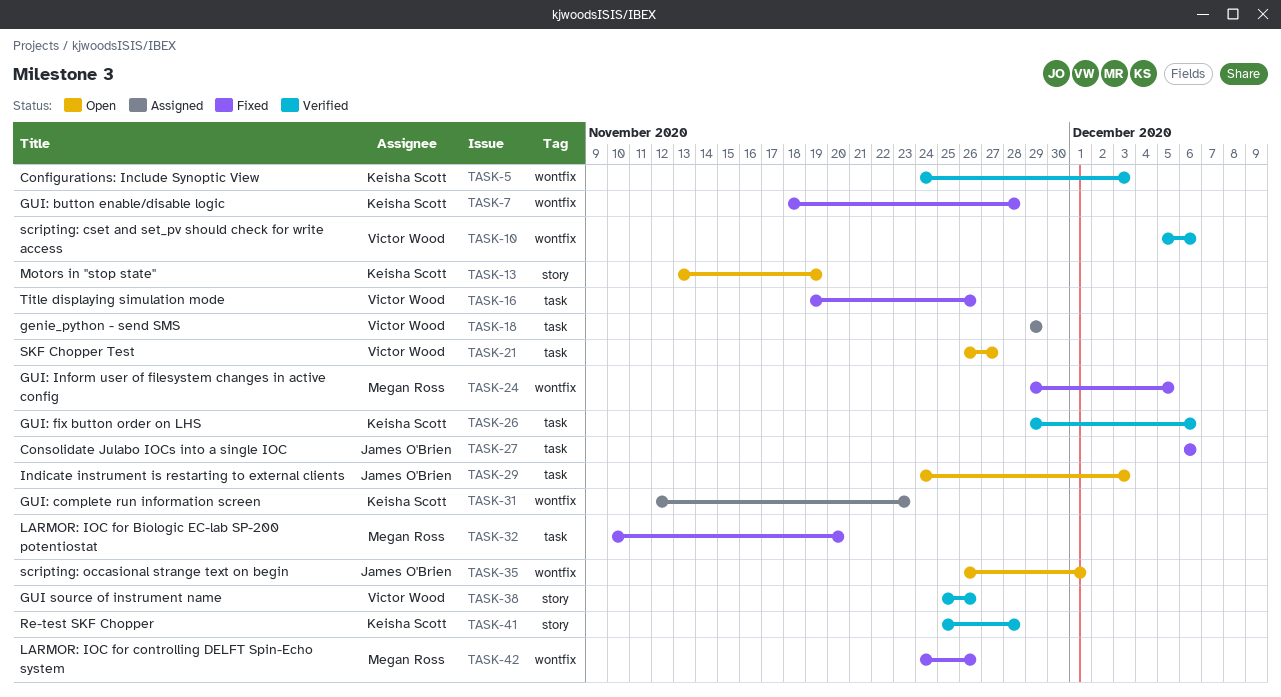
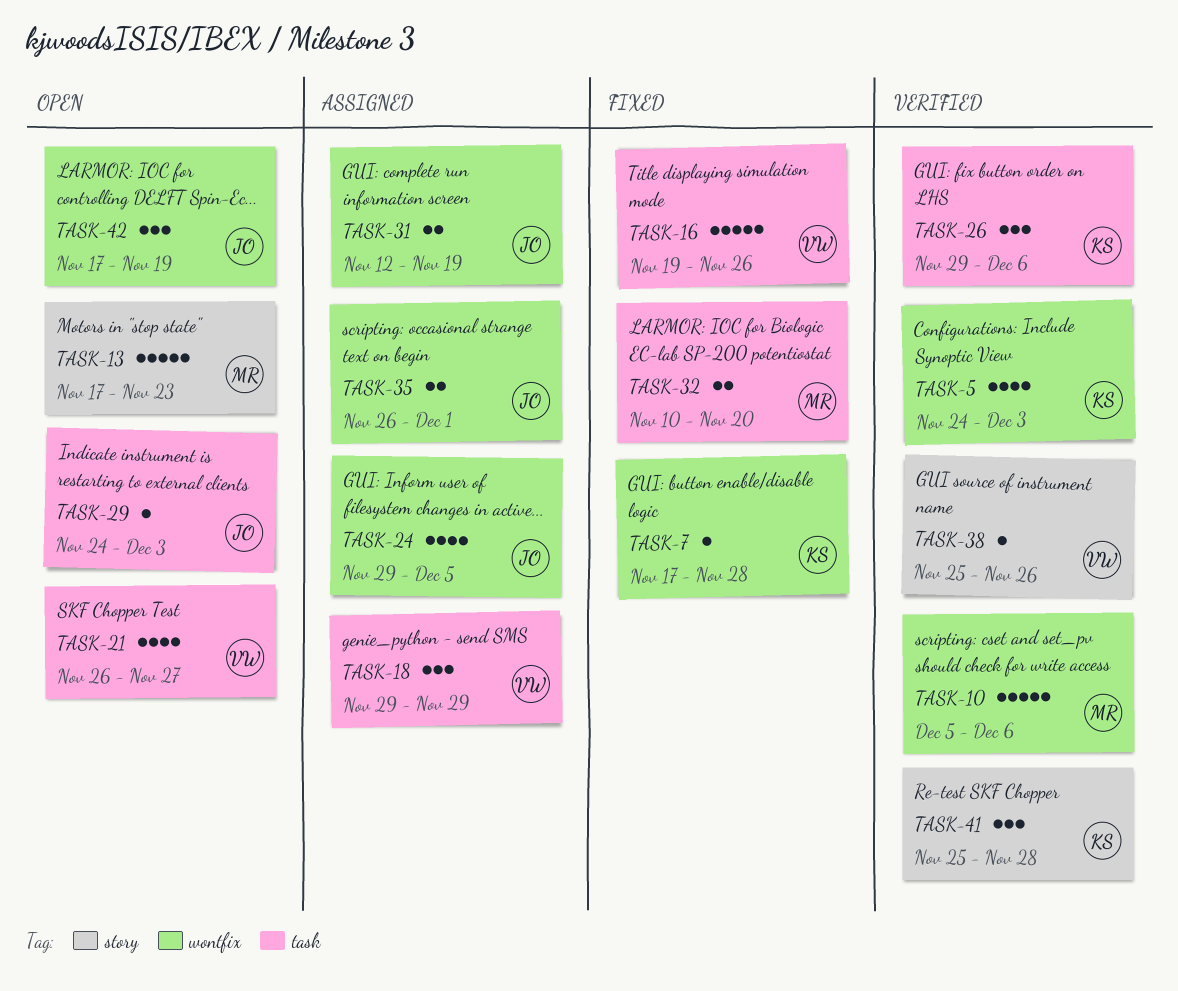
TASK-7, start: Nov 18 -> Nov 17
TASK-10, owner: Victor Wood -> Megan Ross
TASK-13, owner: Keisha Scott -> Megan Ross
TASK-13, start: Nov 13 -> Nov 17
TASK-13, due: Nov 19 -> Nov 23
TASK-24, status: Fixed -> Assigned
TASK-24, owner: Megan Ross -> James O'Brien
TASK-27: present -> none
TASK-31, owner: Keisha Scott -> James O'Brien
TASK-31, due: Nov 23 -> Nov 19
TASK-35, status: Open -> Assigned
TASK-42, status: Fixed -> Open
TASK-42, owner: Megan Ross -> James O'Brien
TASK-42, start: Nov 24 -> Nov 17
TASK-42, due: Nov 26 -> Nov 19

